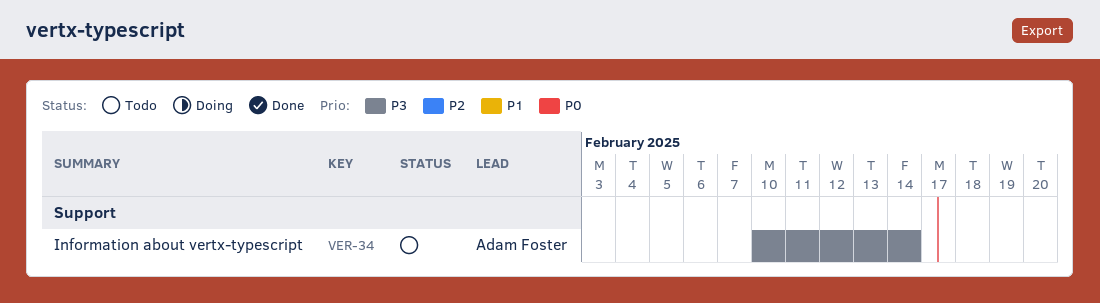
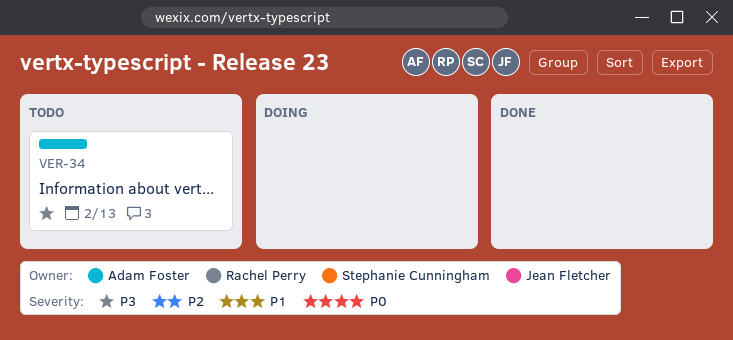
VER-34, due: Feb 14 -> Feb 13

